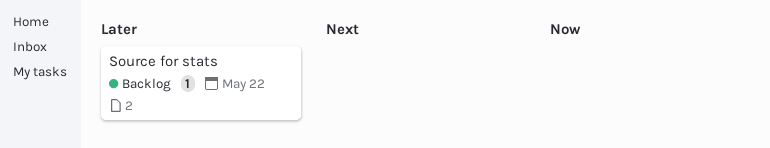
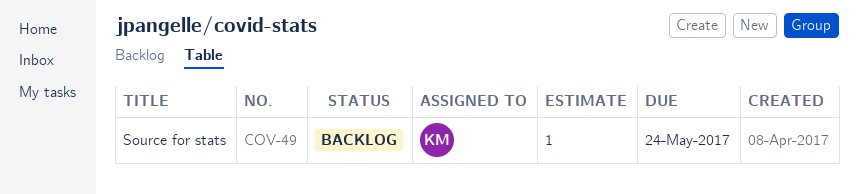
Source for stats, due: May 22 -> May 24

